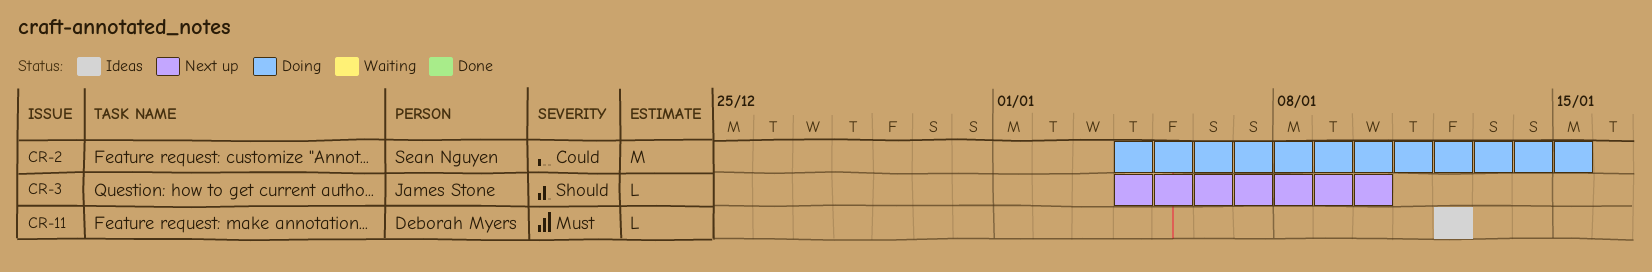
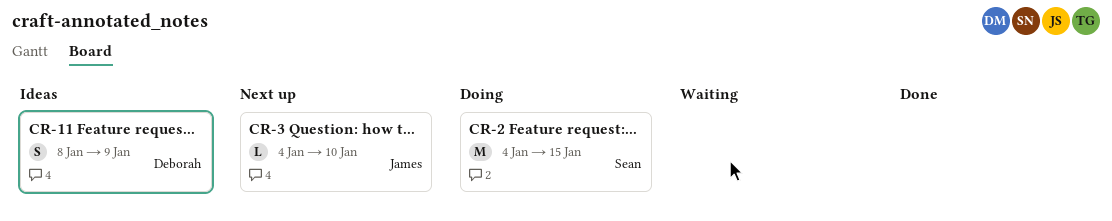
CR-11, estimate: L -> S
CR-11, start: Jan 12 -> Jan 8
CR-11, due: Jan 12 -> Jan 9

